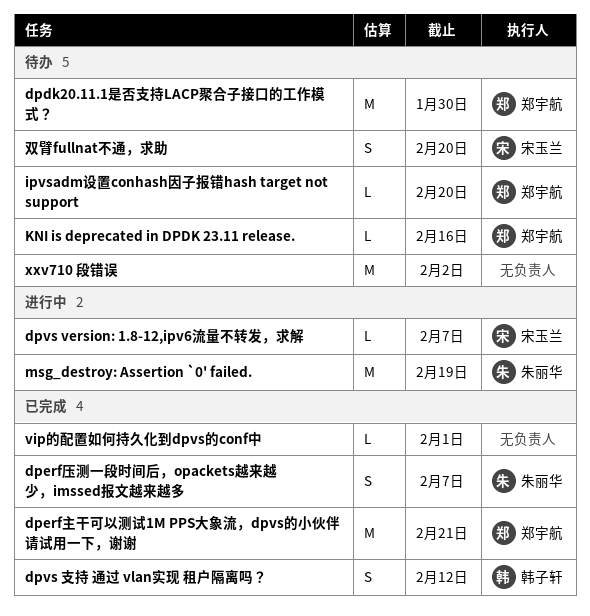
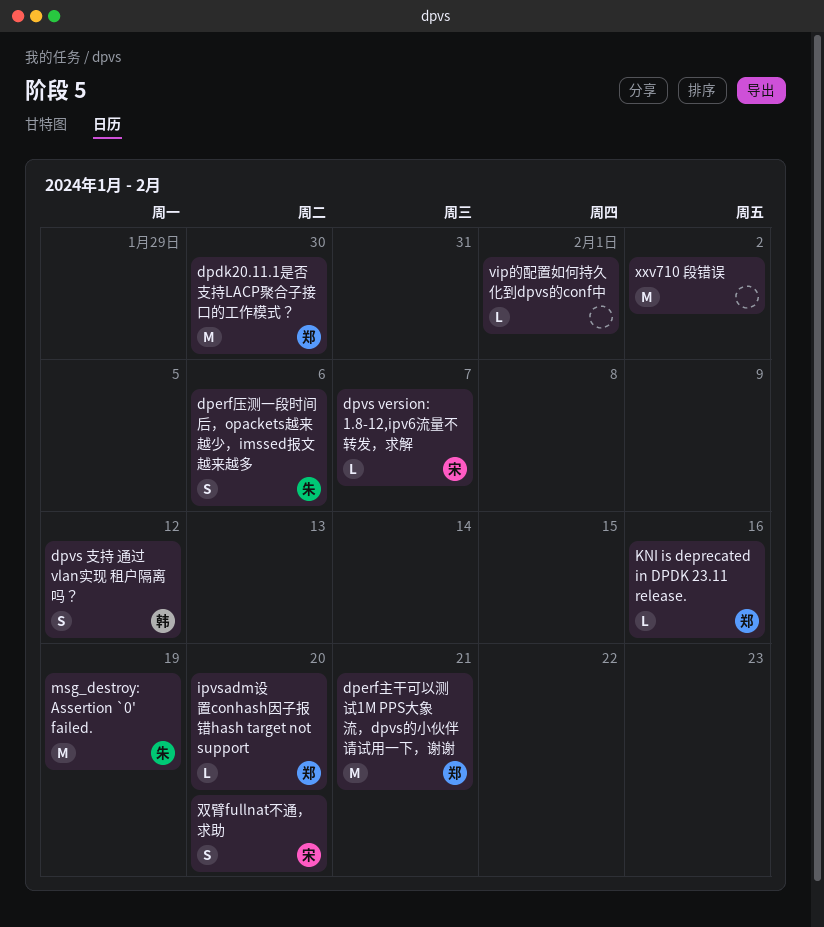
dperf压测一段时间后，opackets越来越少，imssed报文越来越多, due: Feb 7 -> Feb 6

